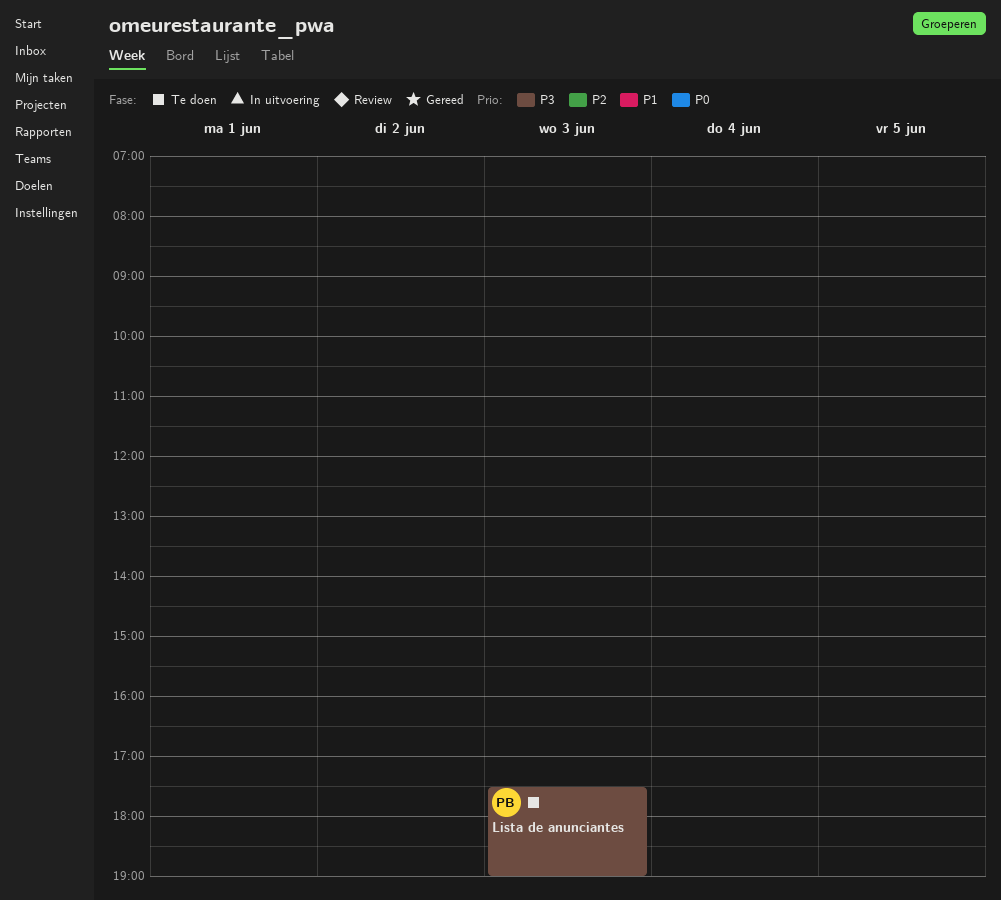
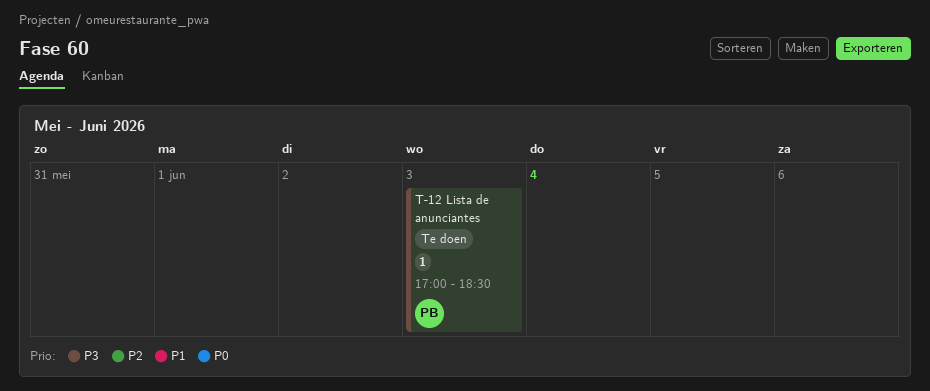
Lista de anunciantes, begins: 17:30 -> 17:00
Lista de anunciantes, ends: 19:00 -> 18:30

